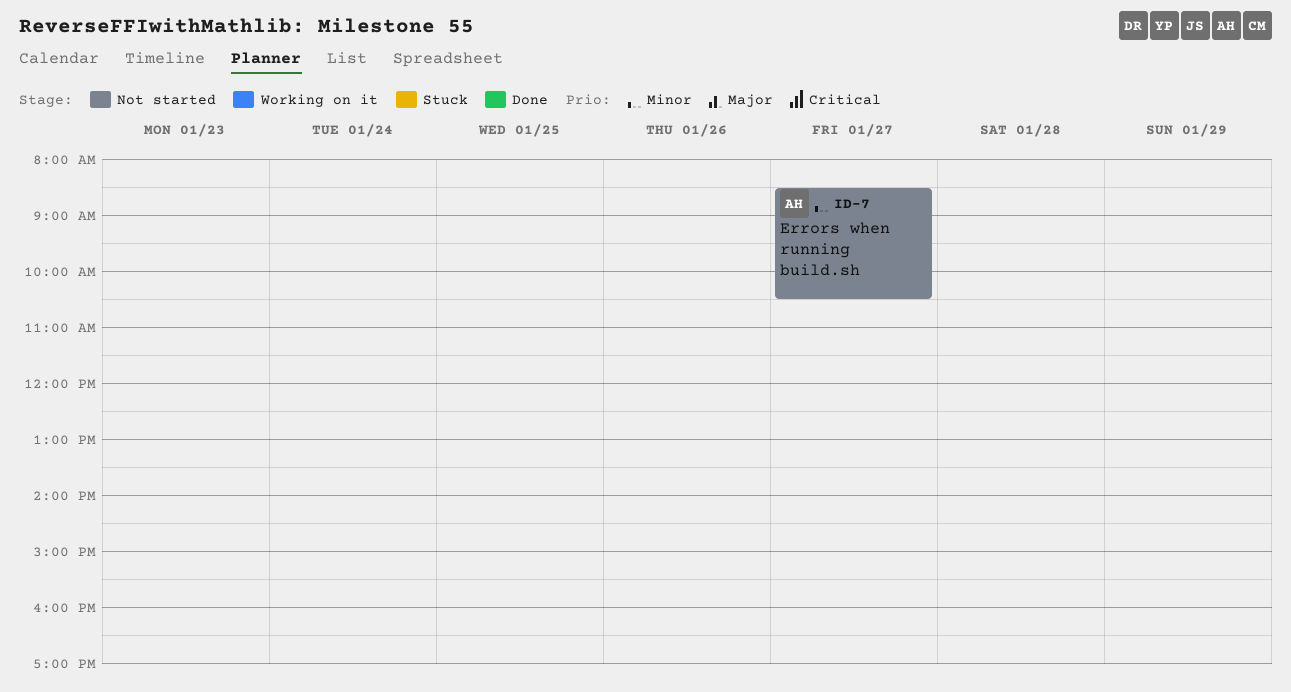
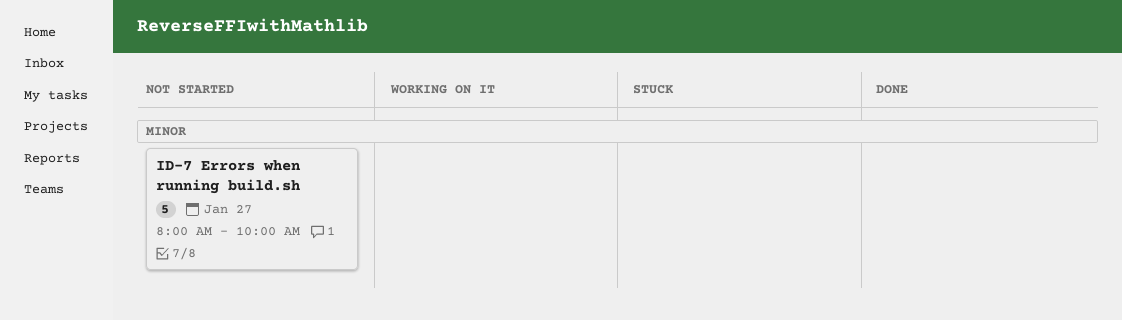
ID-7, begins: 08:30 -> 08:00
ID-7, ends: 10:30 -> 10:00

